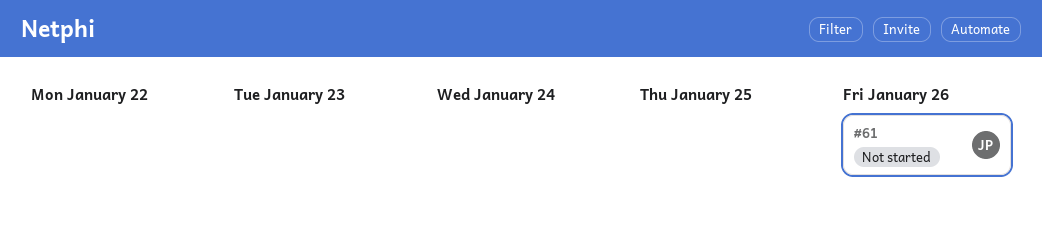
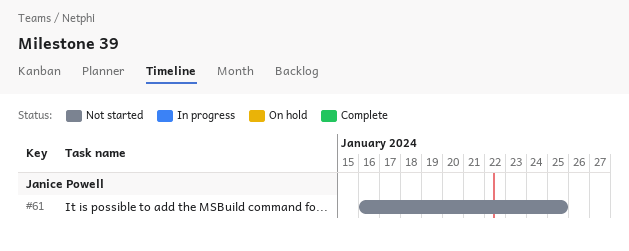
#61, due: Jan 26 -> Jan 25

